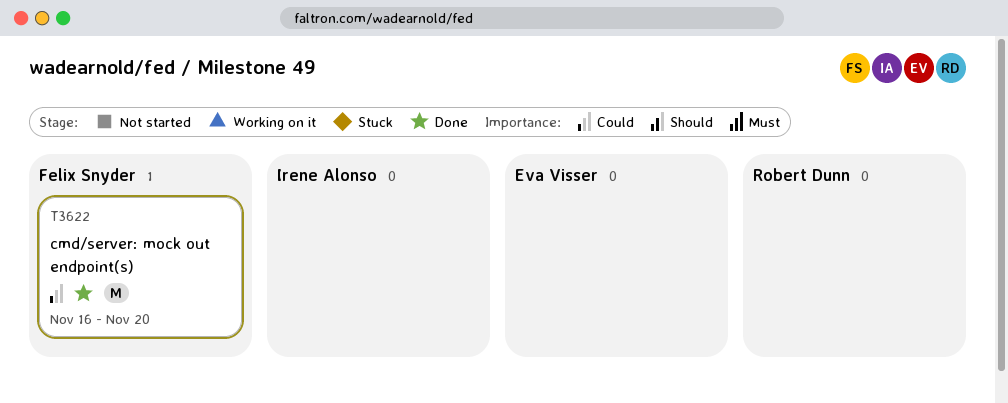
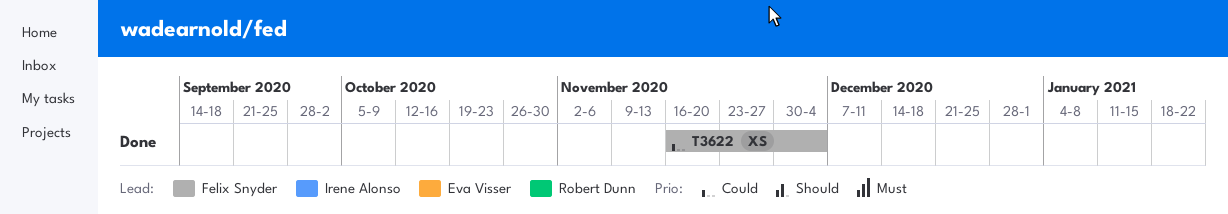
T3622, estimate: M -> XS
T3622, due: Nov 20 -> Dec 4

